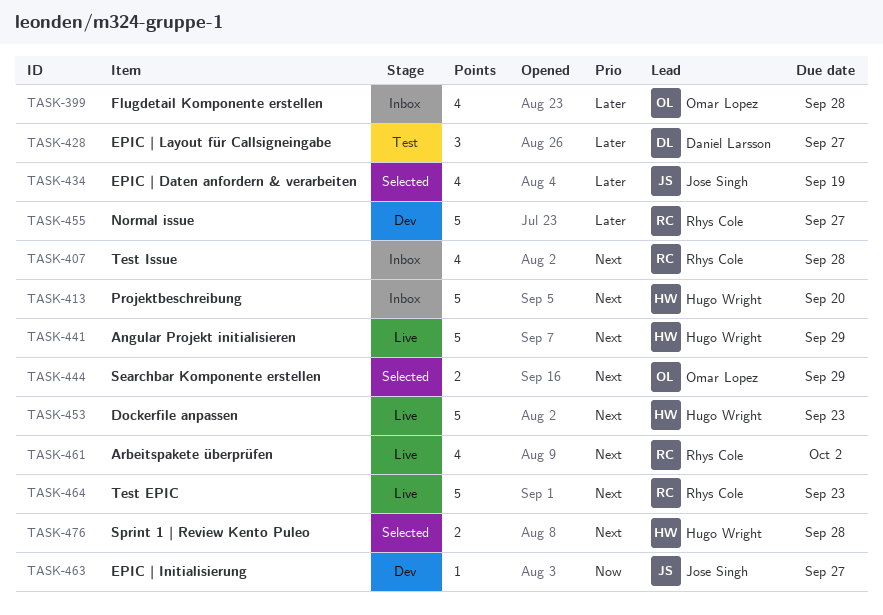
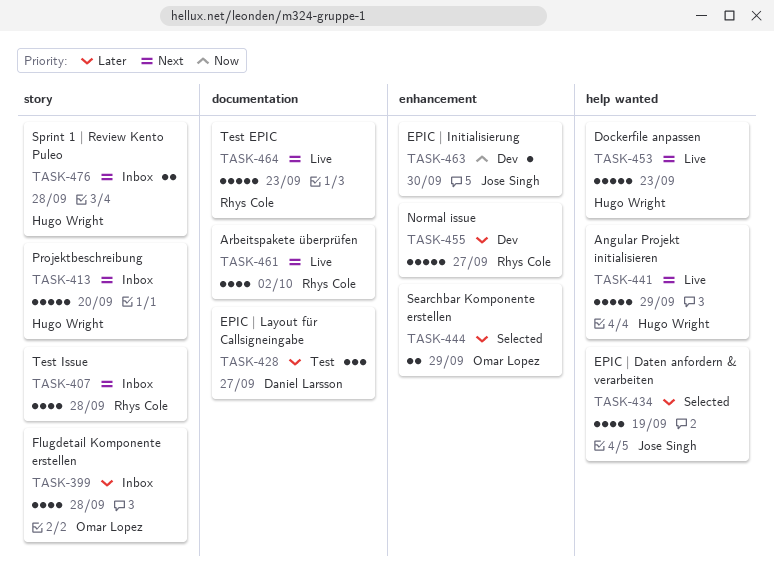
TASK-444, priority: Next -> Later
TASK-463, due: Sep 27 -> Sep 30
TASK-476, status: Selected -> Inbox

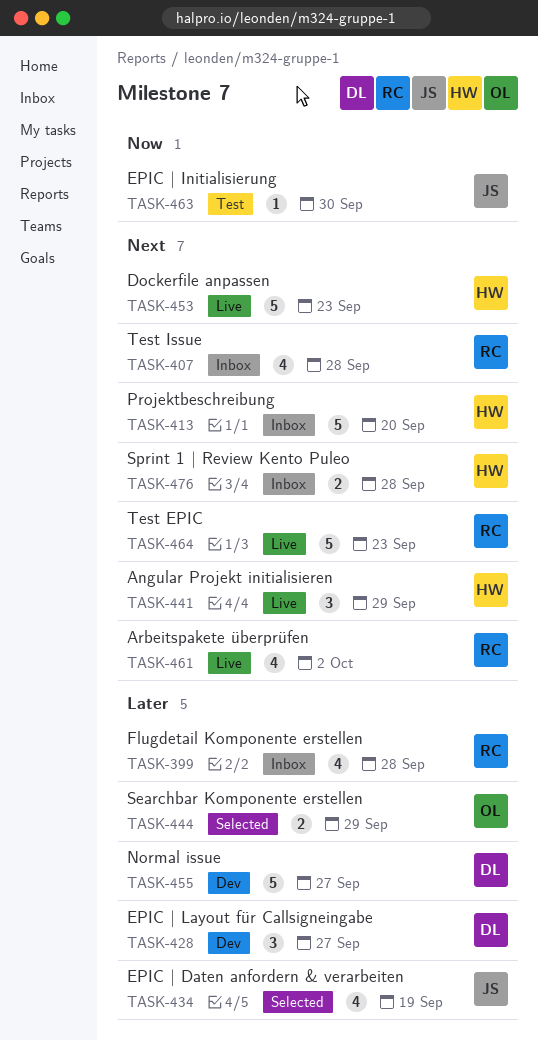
TASK-399, owner: Omar Lopez -> Rhys Cole
TASK-428, status: Test -> Dev
TASK-441, estimate: 5 -> 3
TASK-455, owner: Rhys Cole -> Daniel Larsson
TASK-463, status: Dev -> Test

